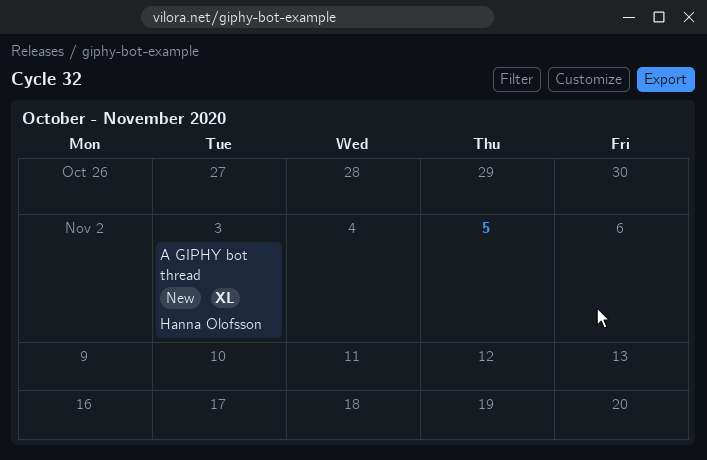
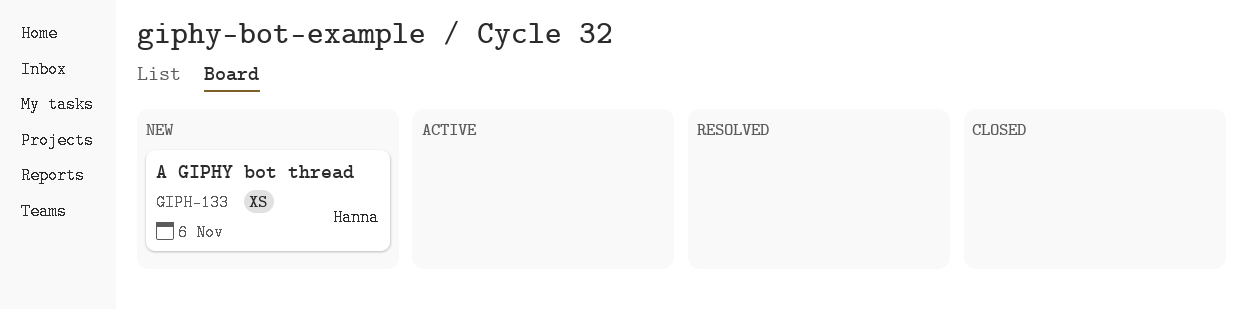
A GIPHY bot thread, estimate: XL -> XS
A GIPHY bot thread, due: Nov 3 -> Nov 6

